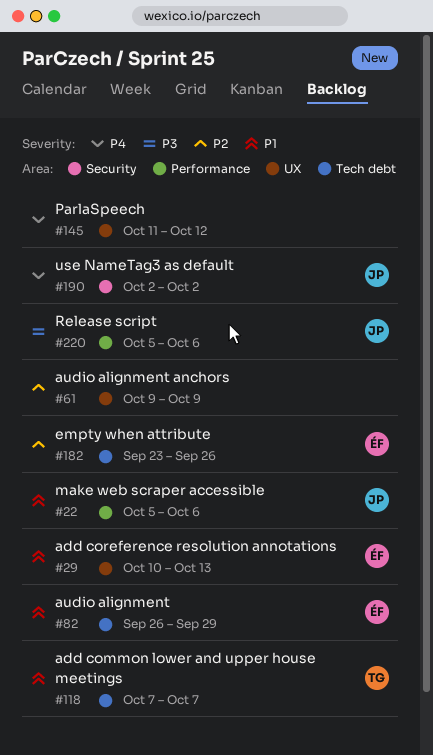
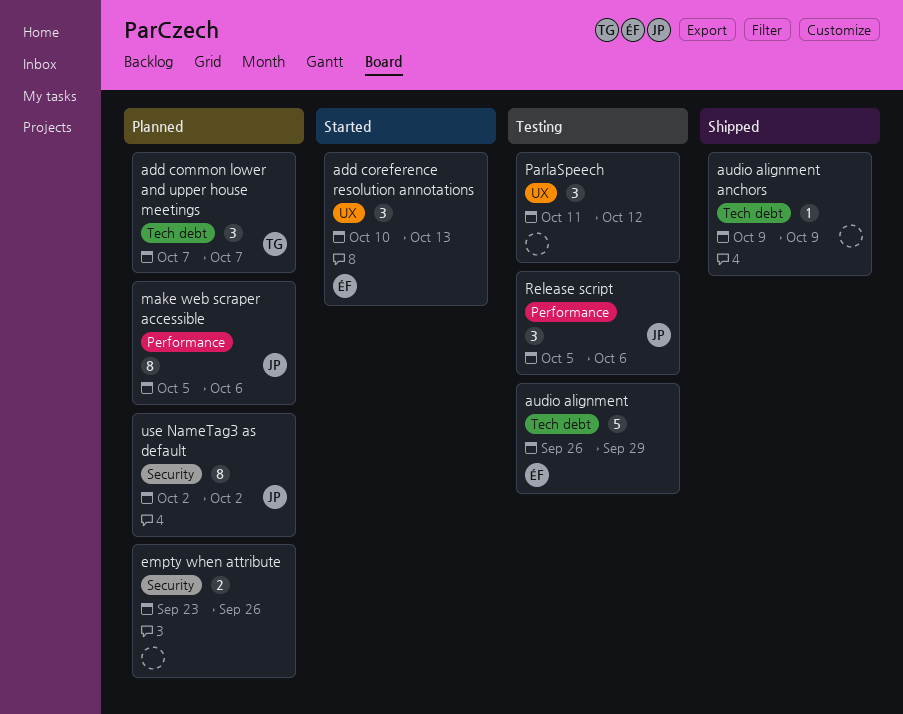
audio alignment anchors, label: UX -> Tech debt
empty when attribute, owner: ÉF -> none
empty when attribute, label: Tech debt -> Security

